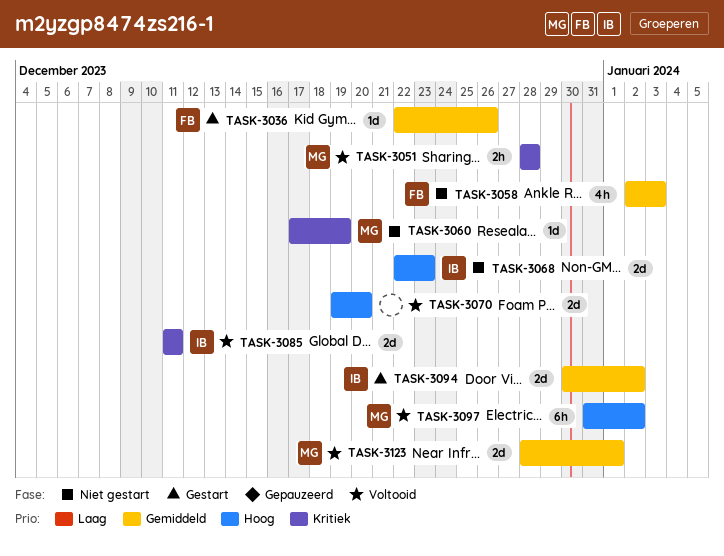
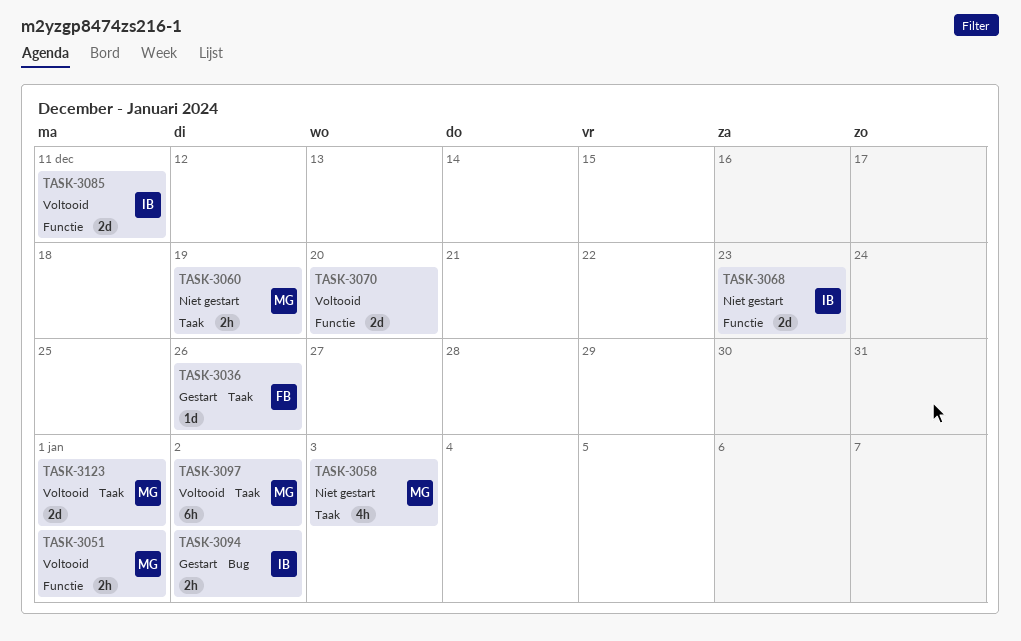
TASK-3051, due: Dec 28 -> Jan 1
TASK-3058, owner: FB -> MG
TASK-3060, estimate: 1d -> 2h
TASK-3094, estimate: 2d -> 2h

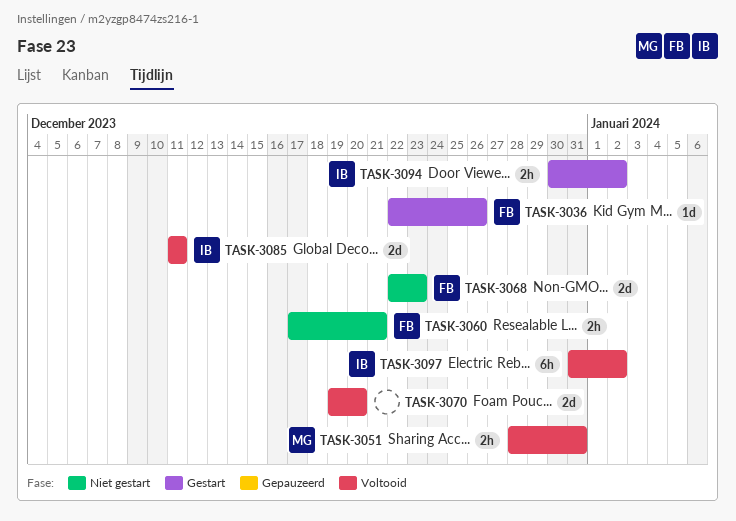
TASK-3051, due: Jan 1 -> Dec 31
TASK-3058: present -> none
TASK-3060, owner: MG -> FB
TASK-3060, due: Dec 19 -> Dec 21
TASK-3068, owner: IB -> FB
TASK-3097, owner: MG -> IB
TASK-3123: present -> none

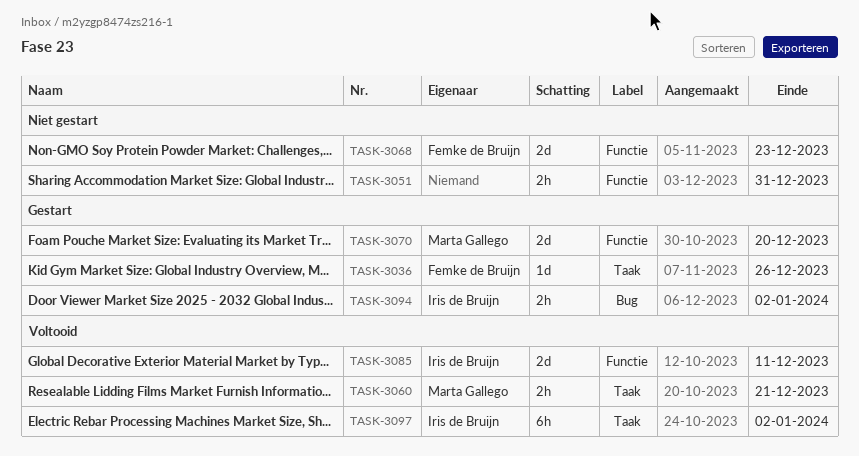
TASK-3051, status: Voltooid -> Niet gestart
TASK-3051, owner: Marta Gallego -> none
TASK-3060, status: Niet gestart -> Voltooid
TASK-3060, owner: Femke de Bruijn -> Marta Gallego
TASK-3070, status: Voltooid -> Gestart
TASK-3070, owner: none -> Marta Gallego

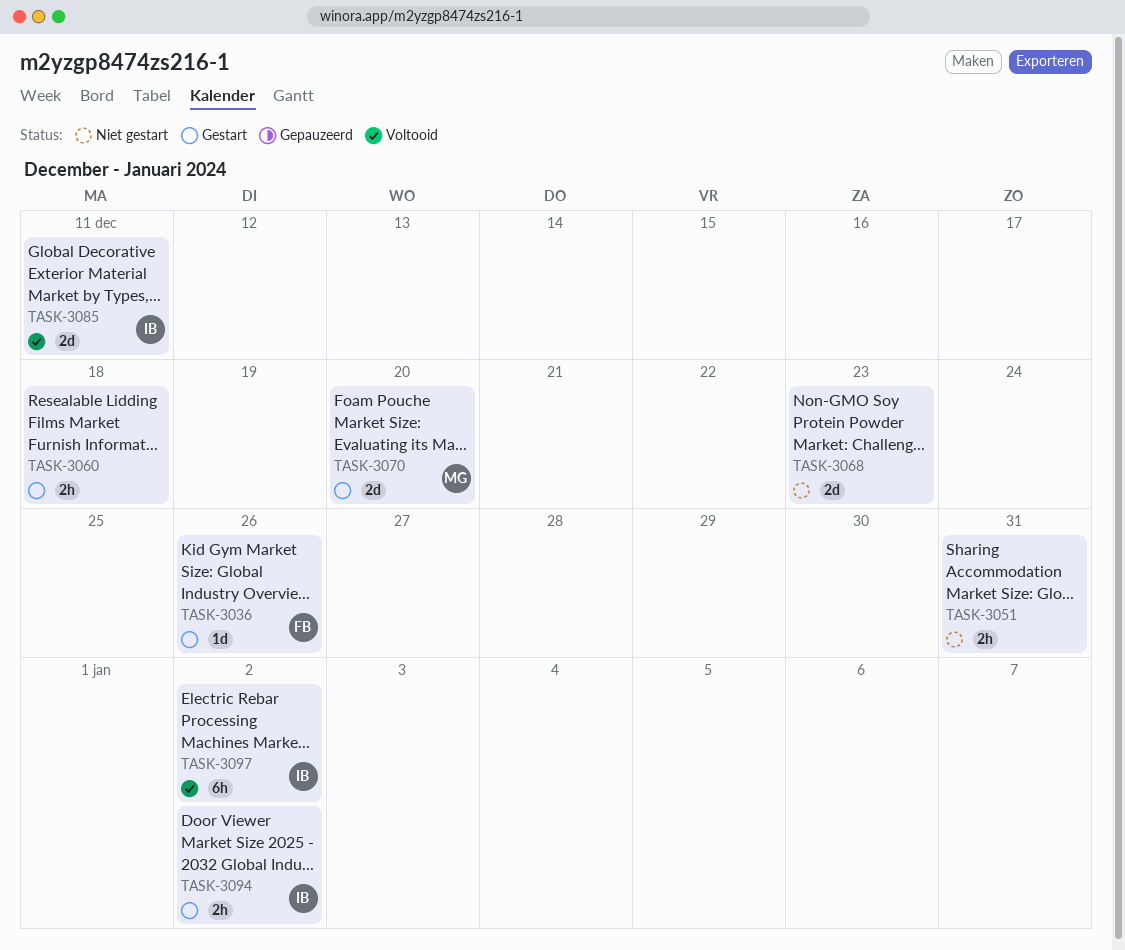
TASK-3060, status: Voltooid -> Gestart
TASK-3060, owner: Marta Gallego -> none
TASK-3060, due: Dec 21 -> Dec 18
TASK-3068, owner: Femke de Bruijn -> none

